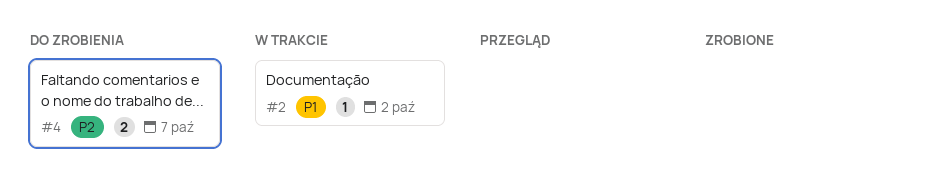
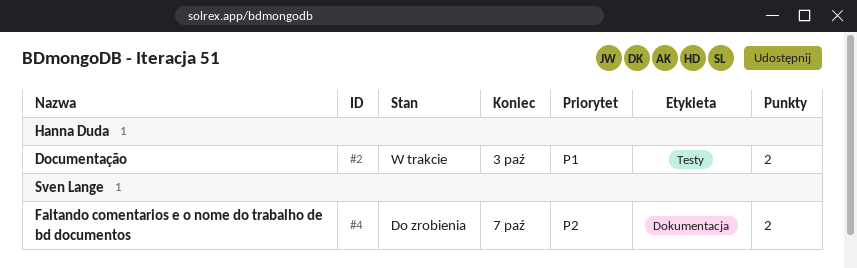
#2, estimate: 1 -> 2
#2, due: Oct 2 -> Oct 3

